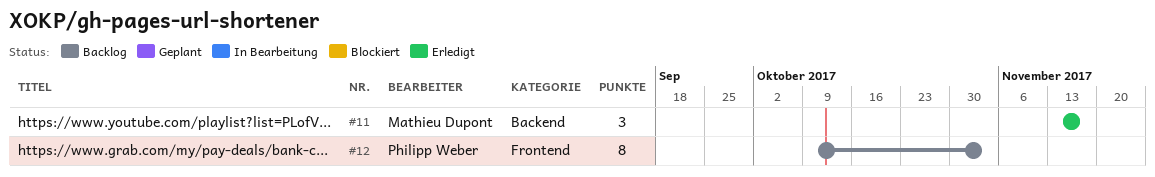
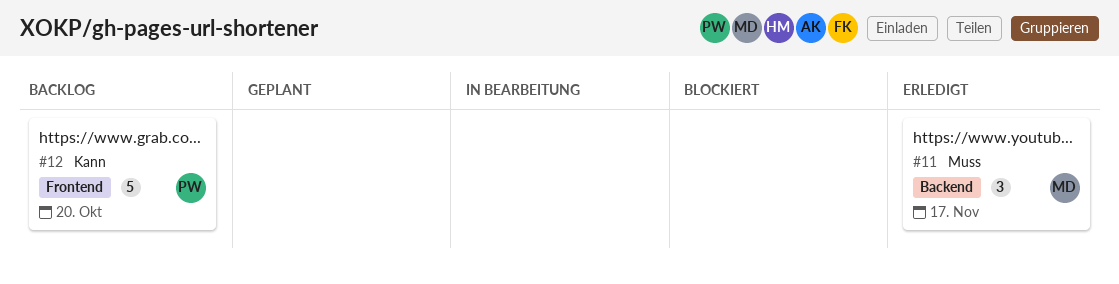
#12, estimate: 8 -> 5
#12, due: Nov 3 -> Oct 20

